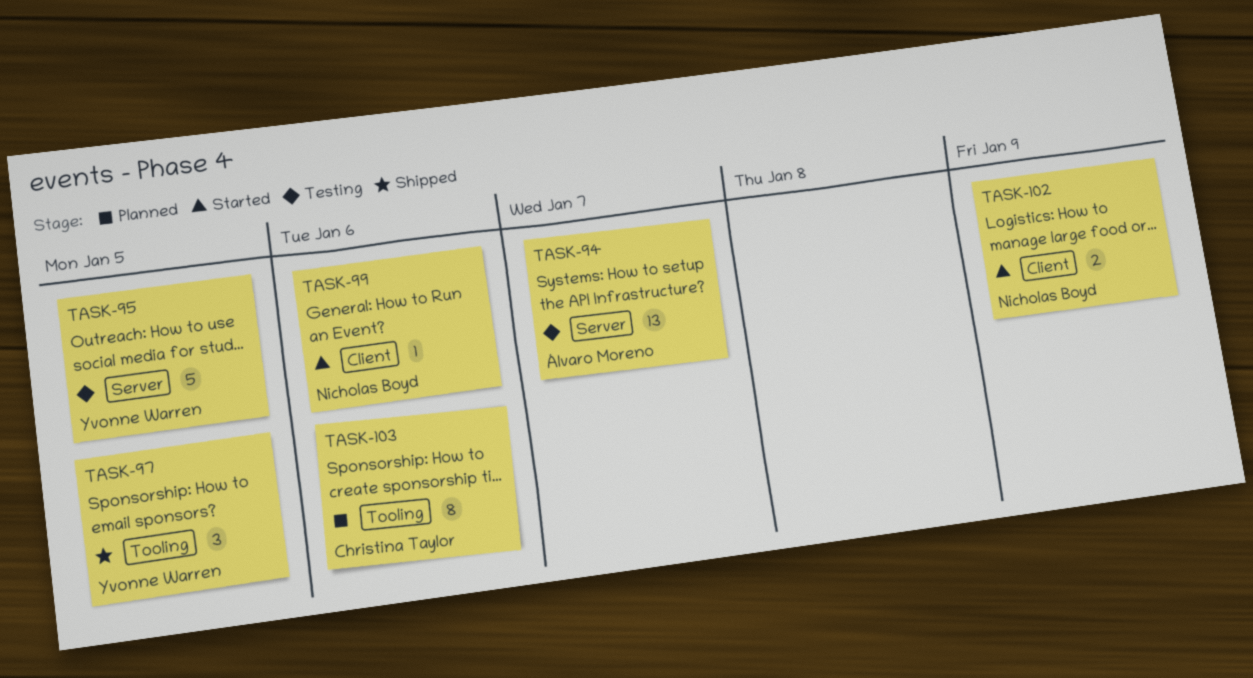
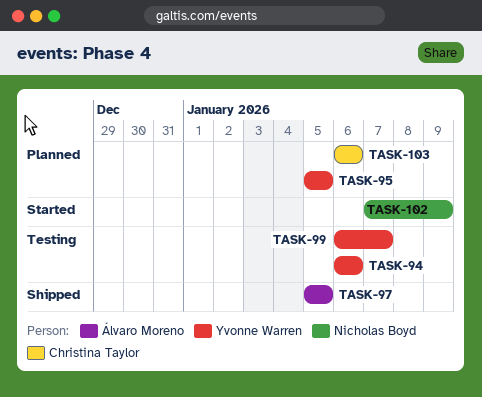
TASK-94, owner: Álvaro Moreno -> Yvonne Warren
TASK-94, due: Jan 7 -> Jan 6
TASK-95, status: Testing -> Planned
TASK-97, owner: Yvonne Warren -> Álvaro Moreno
TASK-99, status: Started -> Testing
TASK-99, owner: Nicholas Boyd -> Yvonne Warren
TASK-99, due: Jan 6 -> Jan 7

